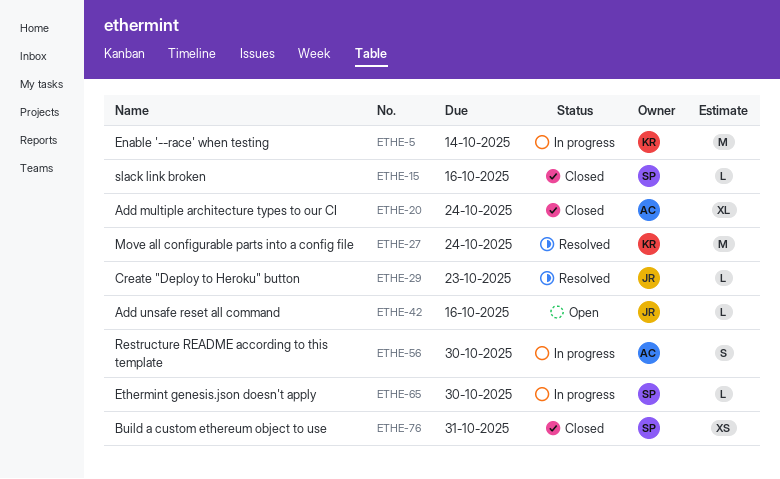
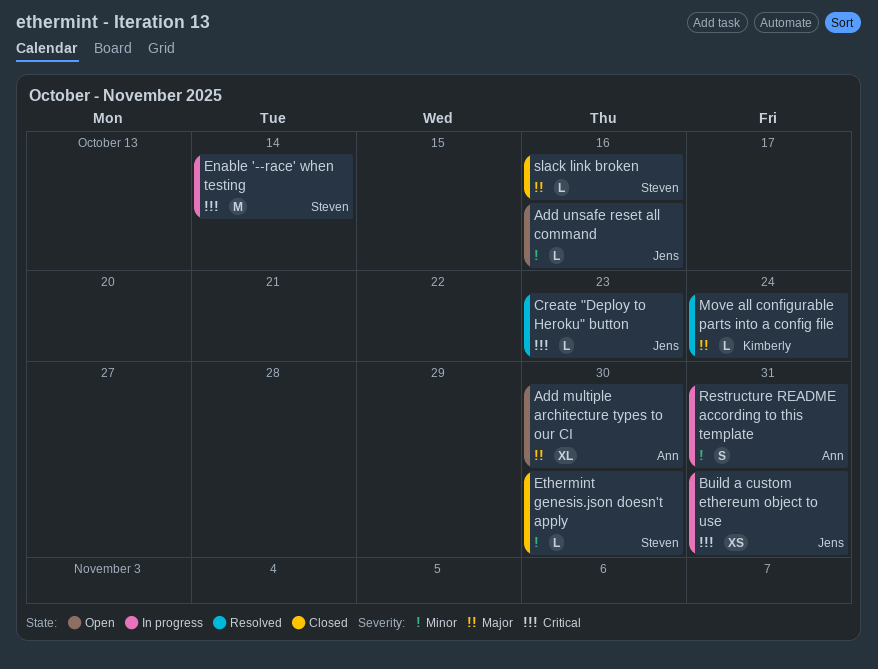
Add multiple architecture types to our CI, status: Closed -> Open
Add multiple architecture types to our CI, due: Oct 24 -> Oct 30
Build a custom ethereum object to use, status: Closed -> In progress
Build a custom ethereum object to use, owner: Steven -> Jens
Enable '--race' when testing, owner: Kimberly -> Steven
Ethermint genesis.json doesn't apply, status: In progress -> Closed
Move all configurable parts into a config file, estimate: M -> L
Restructure README according to this template, due: Oct 30 -> Oct 31

